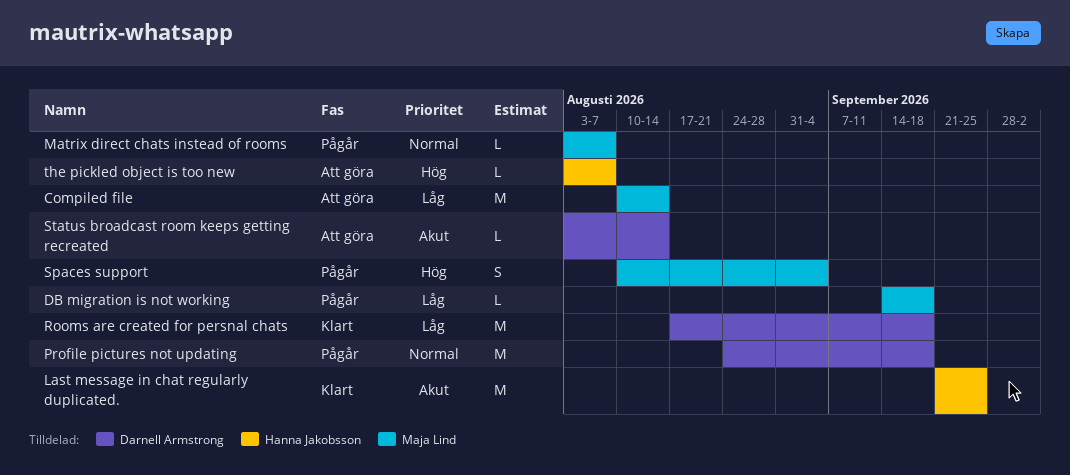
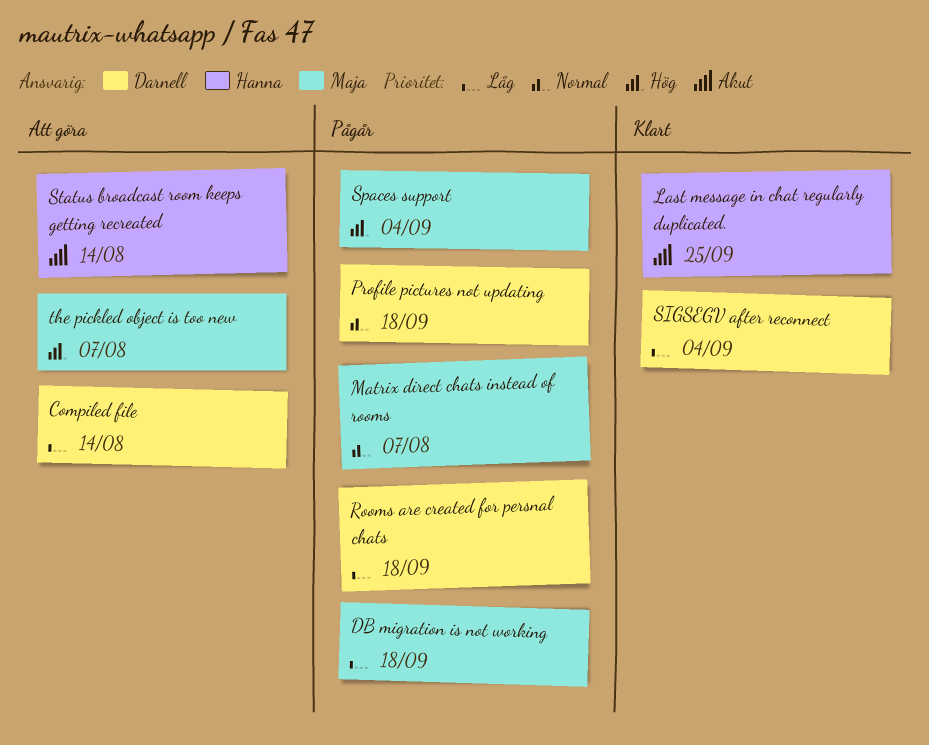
Compiled file, owner: Maja Lind -> Darnell Armstrong
Rooms are created for persnal chats, status: Klart -> Pågår
SIGSEGV after reconnect: none -> present
Status broadcast room keeps getting recreated, owner: Darnell Armstrong -> Hanna Jakobsson
the pickled object is too new, owner: Hanna Jakobsson -> Maja Lind

